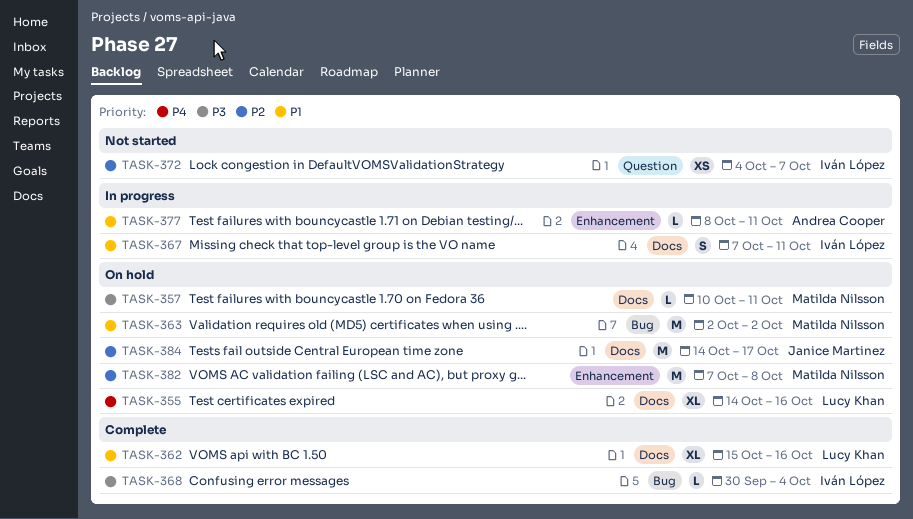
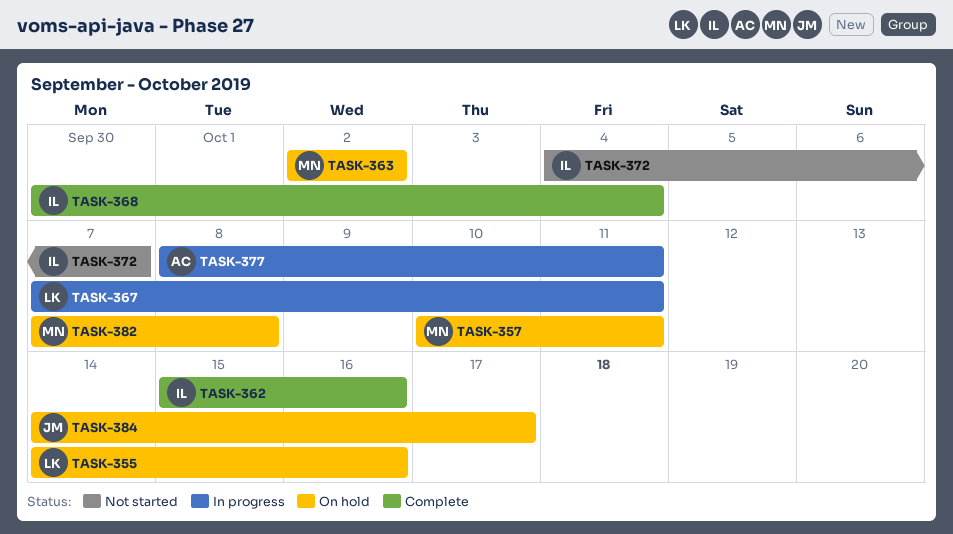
TASK-362, owner: Lucy Khan -> Iván López
TASK-367, owner: Iván López -> Lucy Khan

